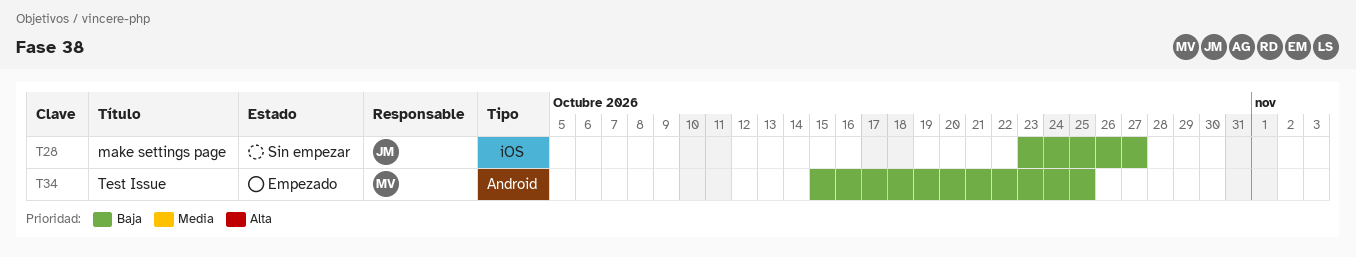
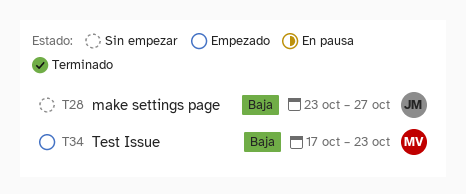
T34, start: Oct 15 -> Oct 17
T34, due: Oct 25 -> Oct 23

